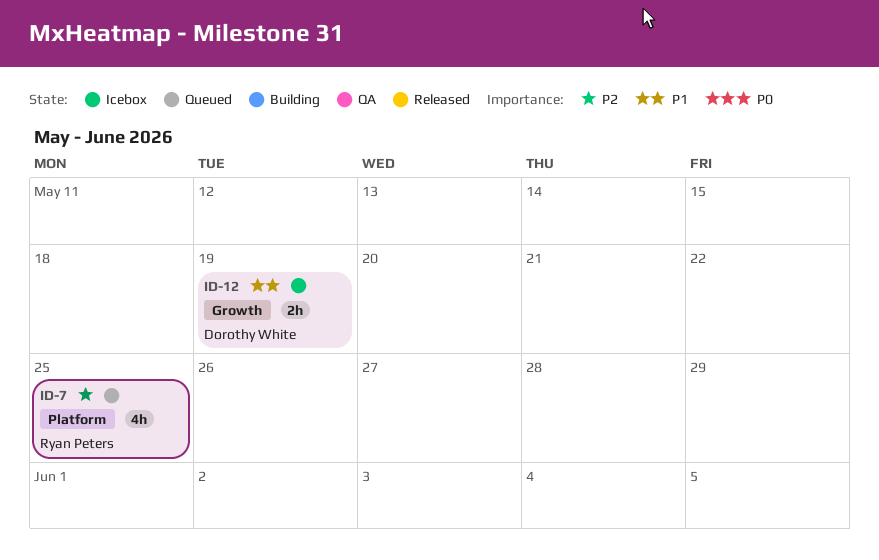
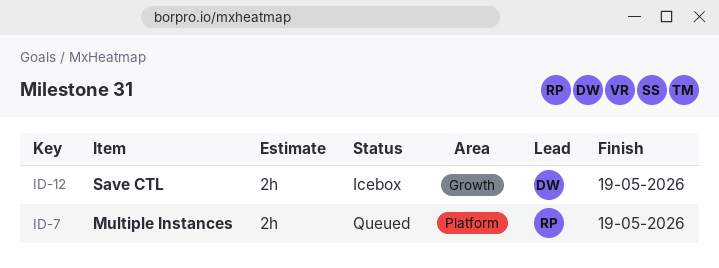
ID-7, estimate: 4h -> 2h
ID-7, due: May 25 -> May 19

